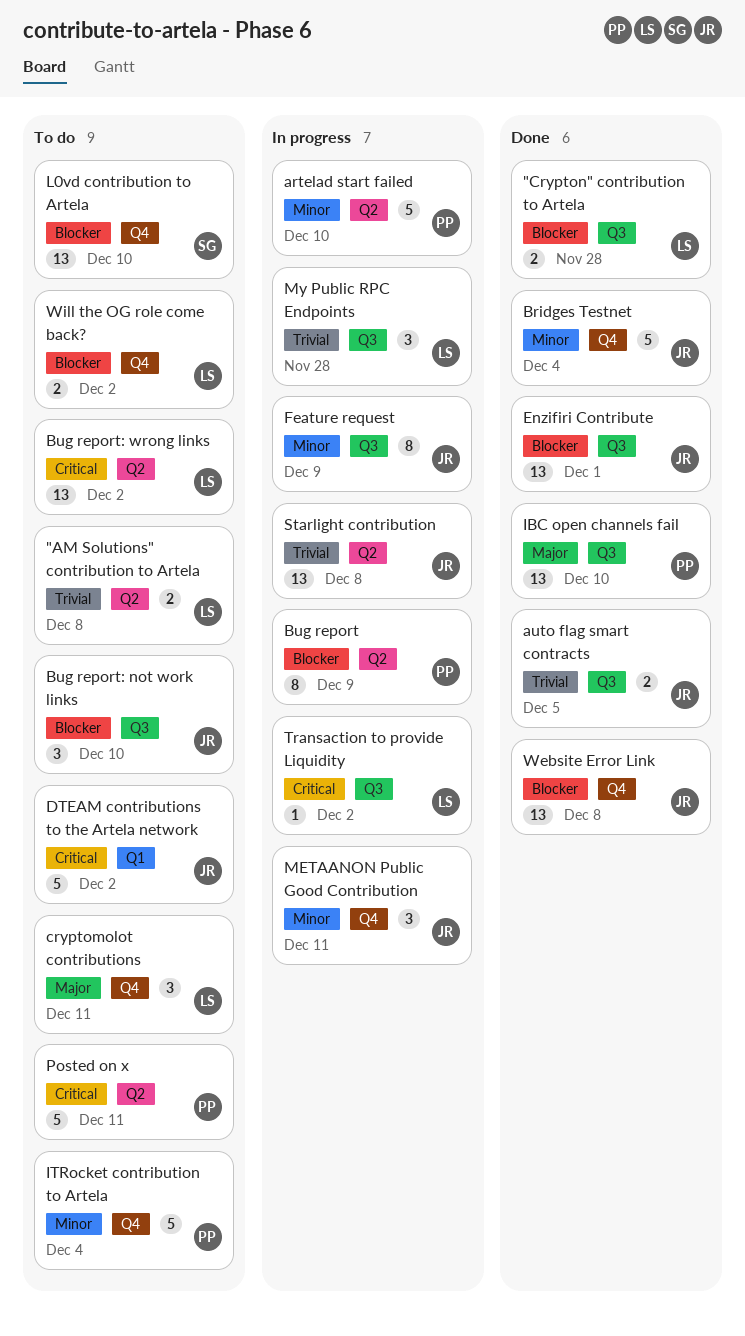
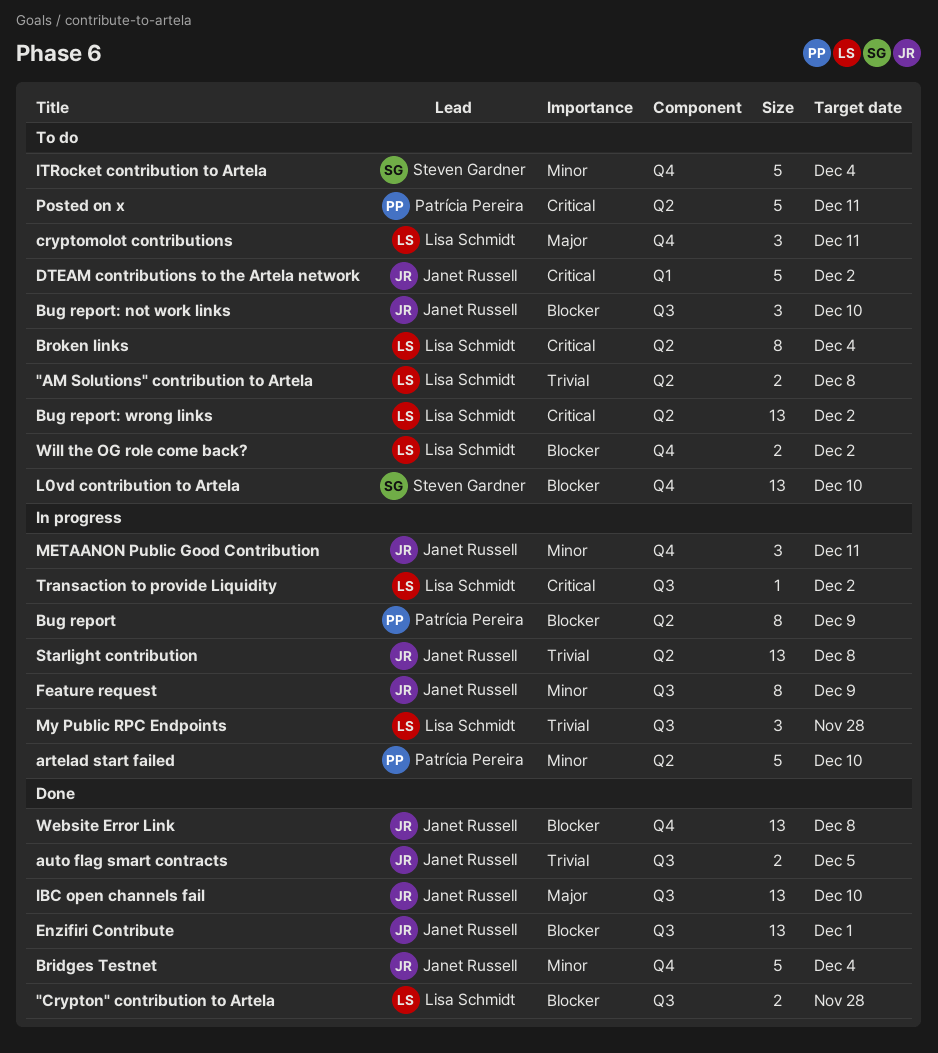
Broken links: none -> present
IBC open channels fail, owner: Patrícia Pereira -> Janet Russell
ITRocket contribution to Artela, owner: Patrícia Pereira -> Steven Gardner

